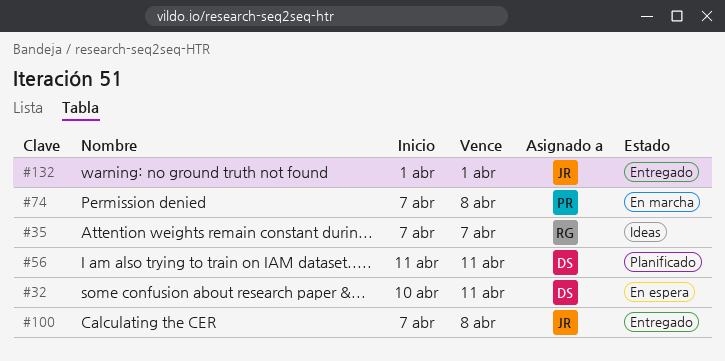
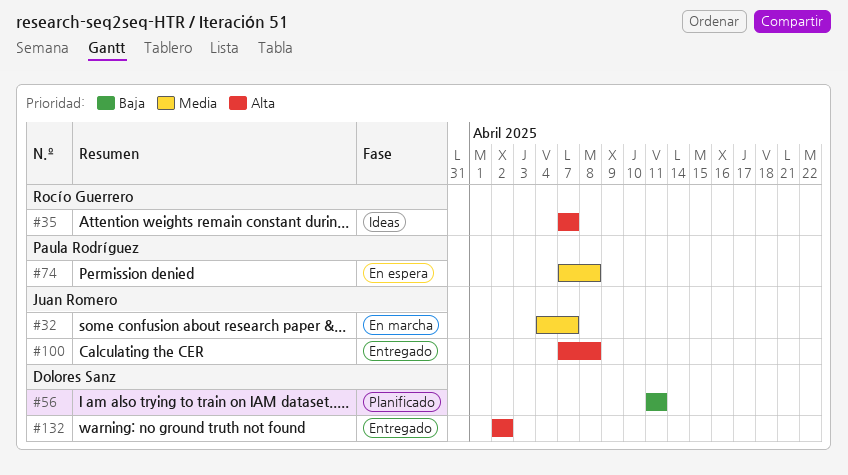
#32, status: En espera -> En marcha
#32, owner: Dolores Sanz -> Juan Romero
#32, start: Apr 10 -> Apr 4
#32, due: Apr 11 -> Apr 7
#74, status: En marcha -> En espera
#132, owner: Juan Romero -> Dolores Sanz
#132, start: Apr 1 -> Apr 2
#132, due: Apr 1 -> Apr 2

